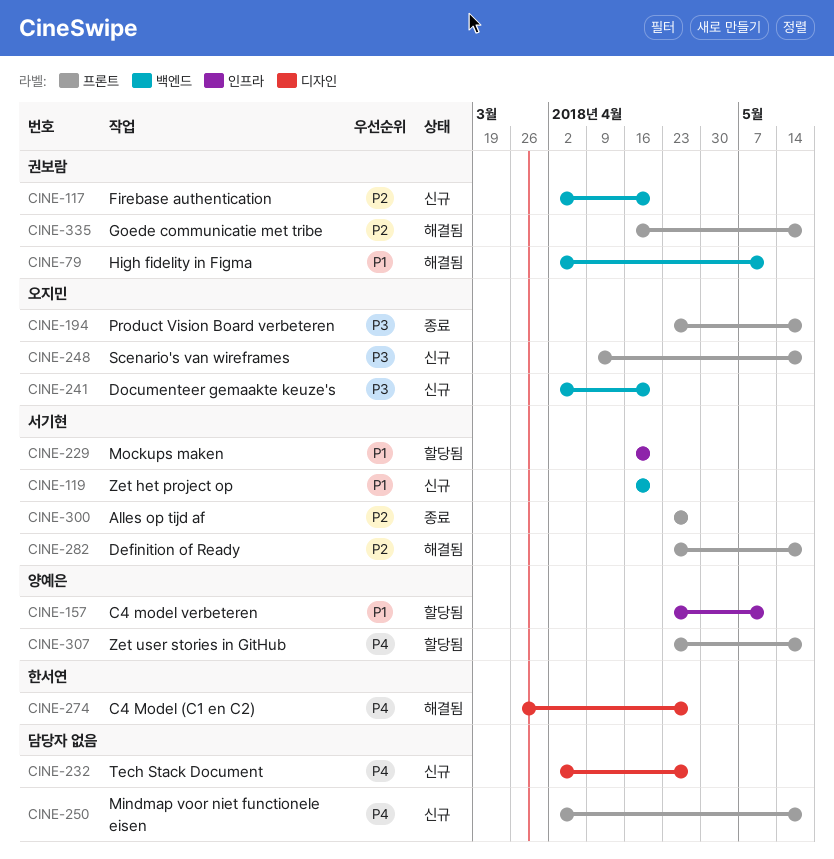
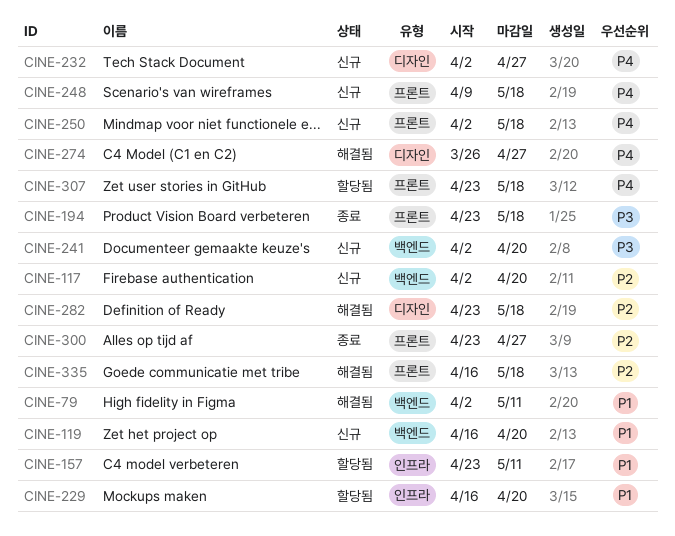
CINE-248, priority: P3 -> P4
CINE-282, label: 프론트 -> 디자인

